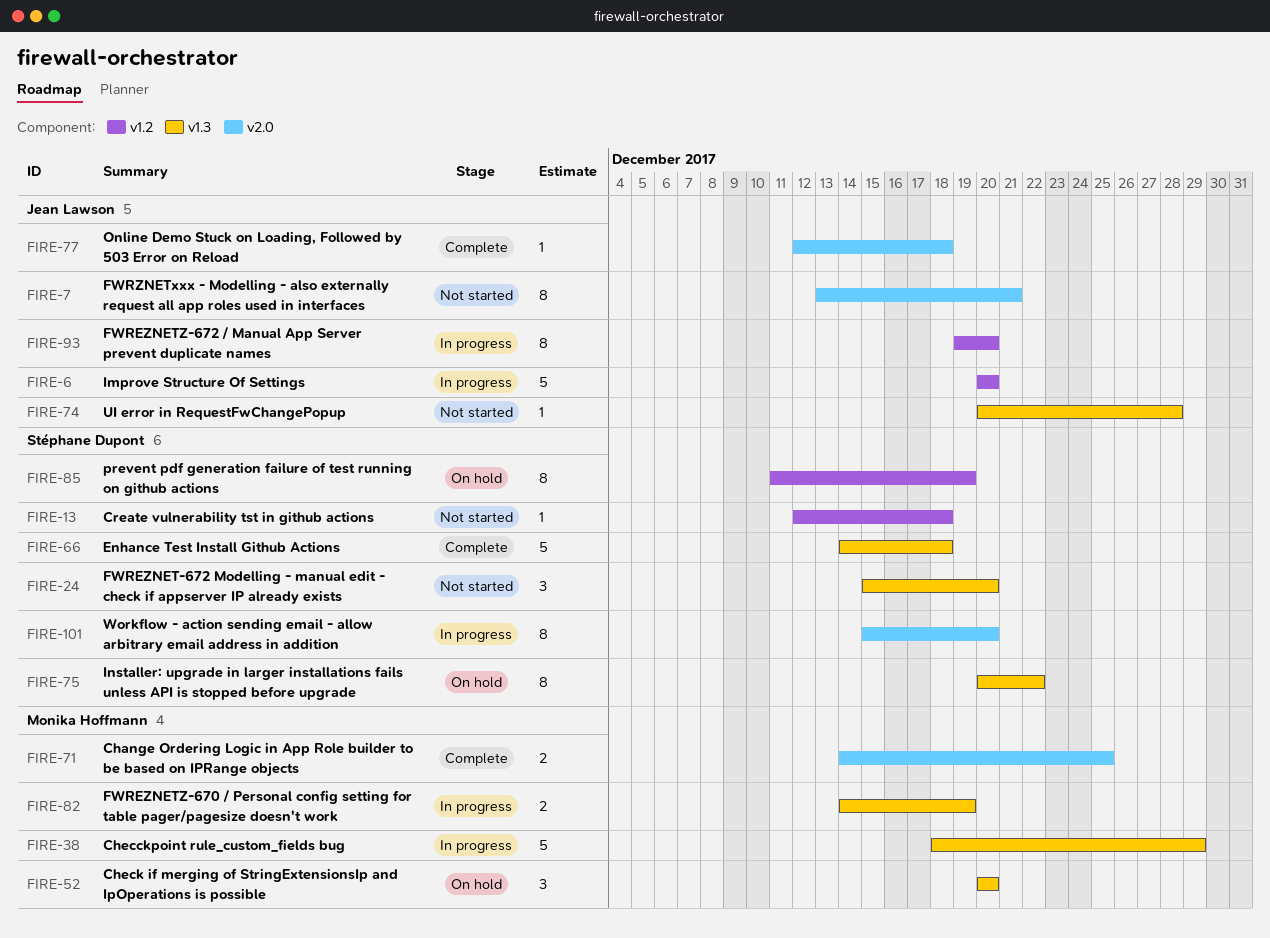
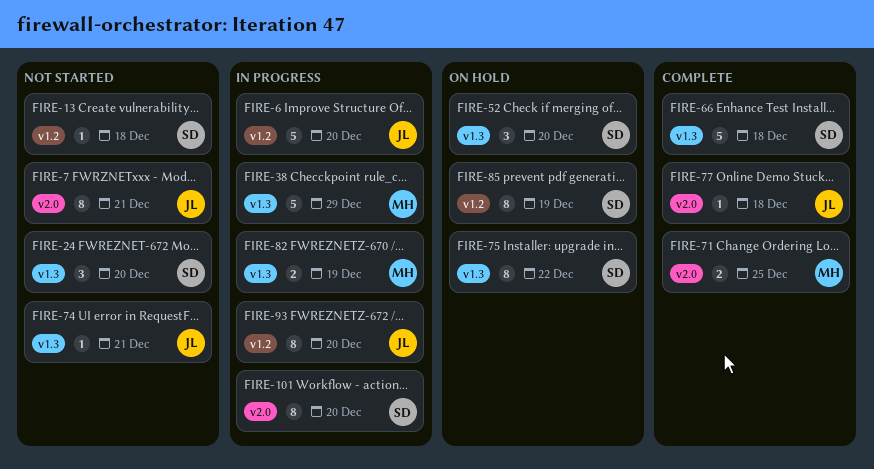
FIRE-52, owner: Monika Hoffmann -> Stéphane Dupont
FIRE-74, due: Dec 28 -> Dec 21

